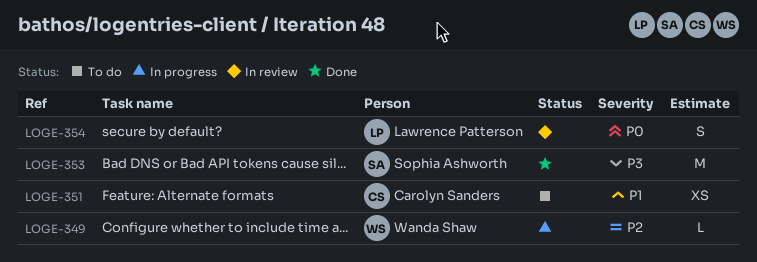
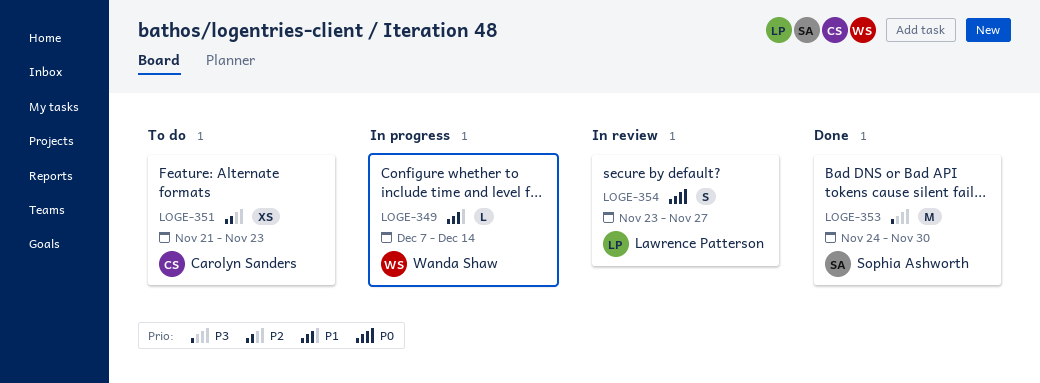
LOGE-349, priority: P2 -> P1
LOGE-351, priority: P1 -> P2

